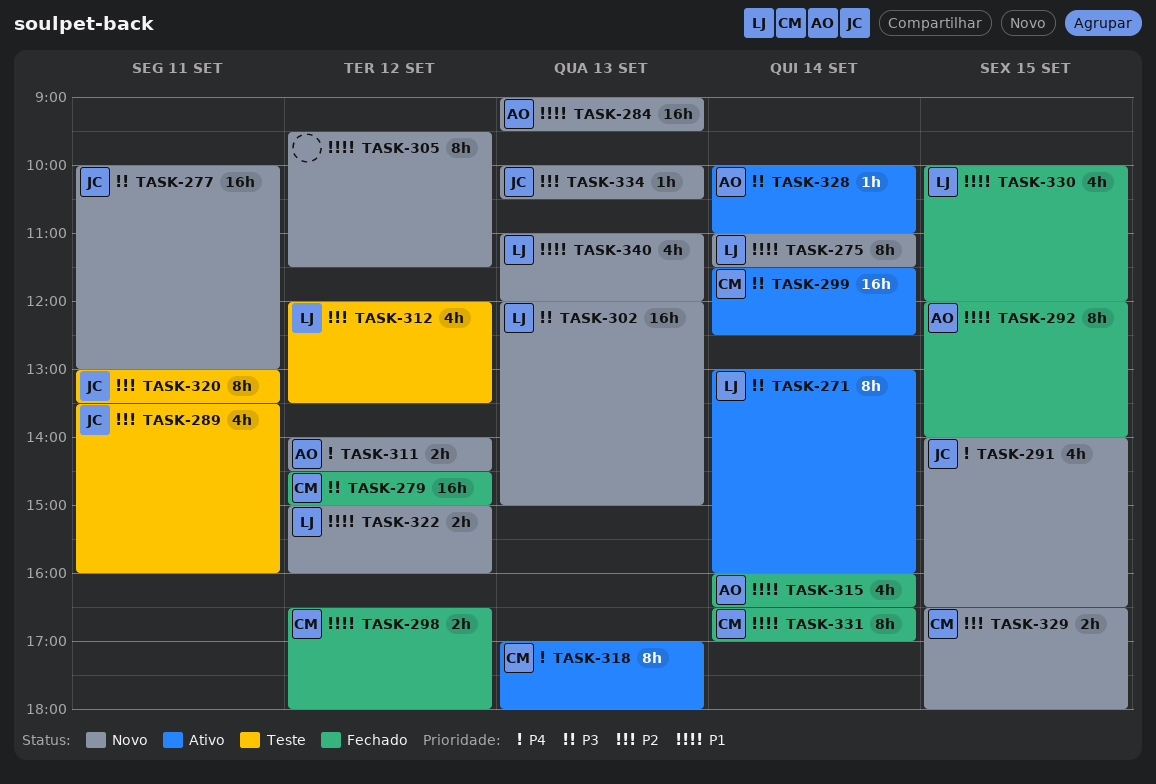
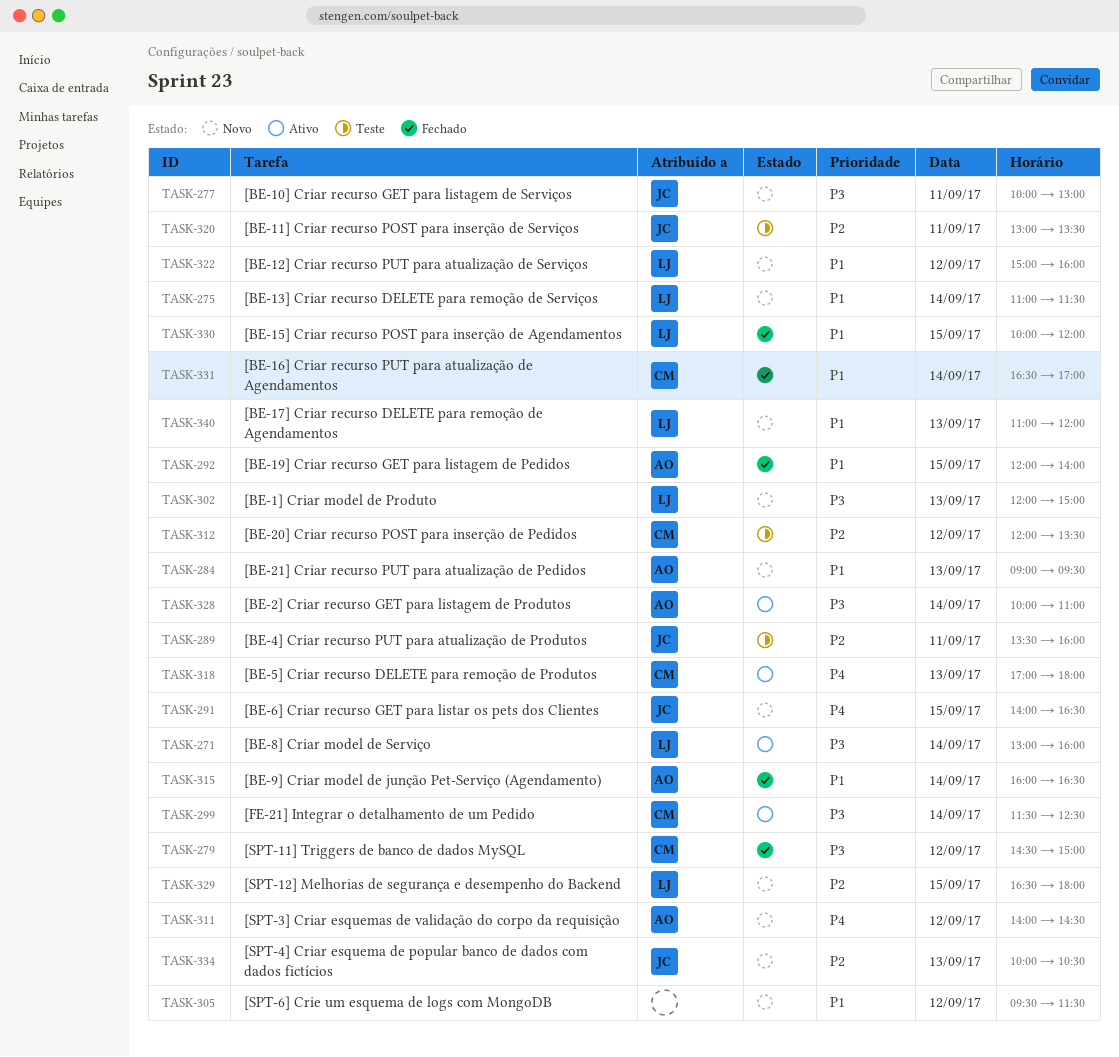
TASK-298: present -> none
TASK-312, owner: LJ -> CM
TASK-329, owner: CM -> LJ

